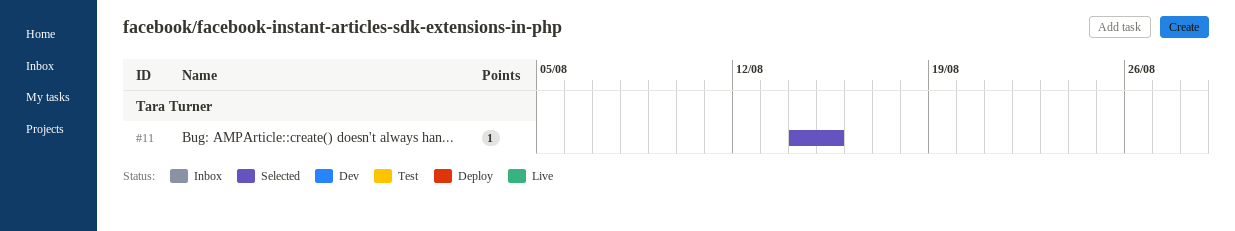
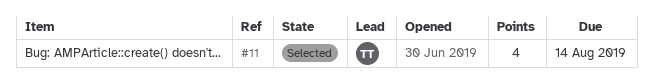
#11, estimate: 1 -> 4
#11, due: Aug 15 -> Aug 14

